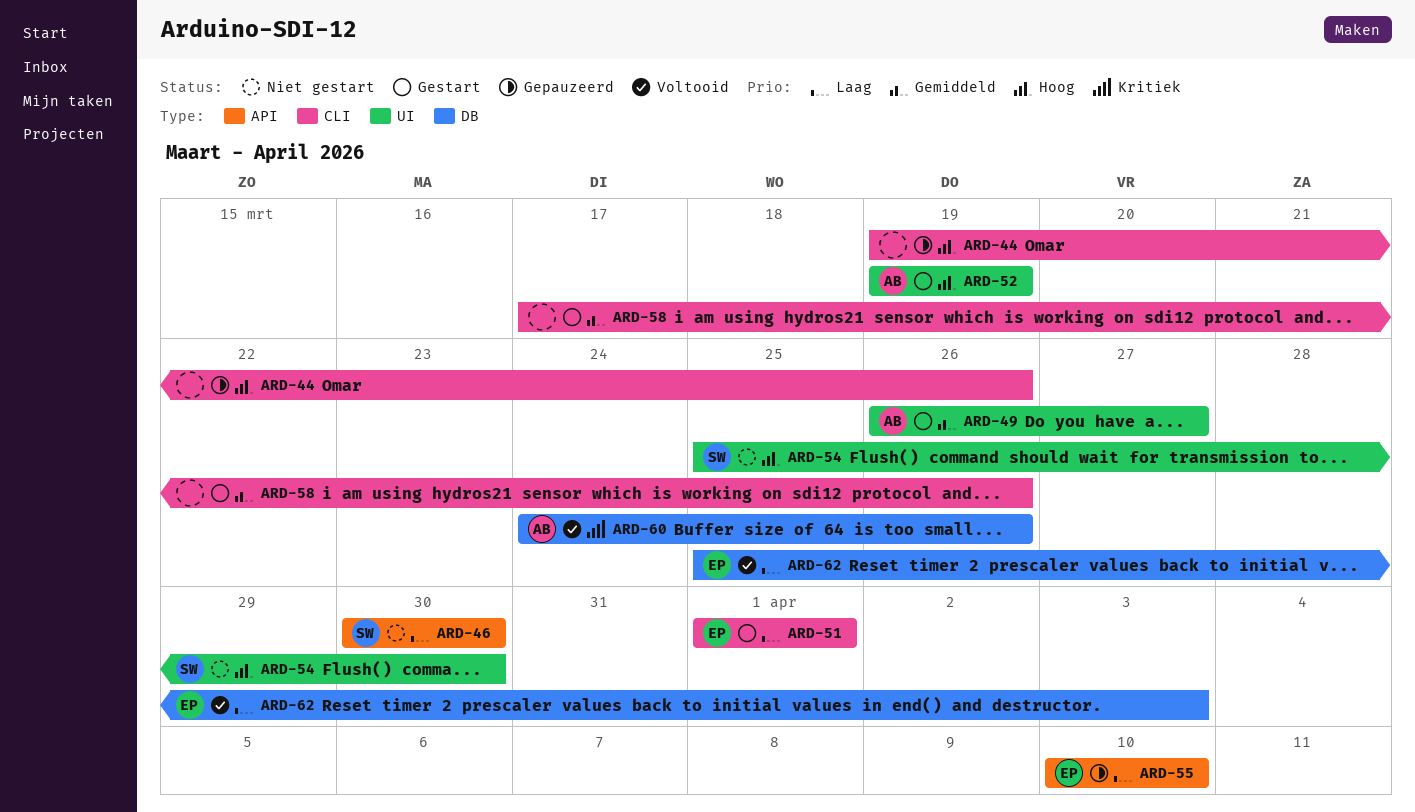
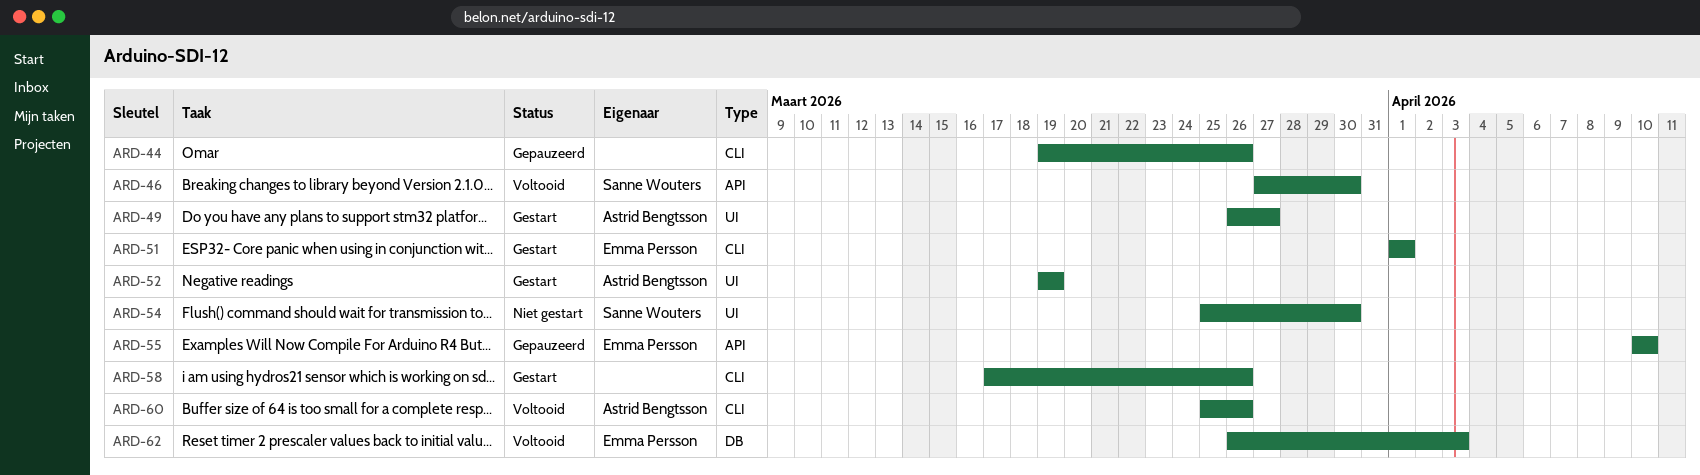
ARD-46, status: Niet gestart -> Voltooid
ARD-46, start: Mar 30 -> Mar 27
ARD-60, label: DB -> CLI
ARD-60, start: Mar 24 -> Mar 25
ARD-62, start: Mar 25 -> Mar 26

